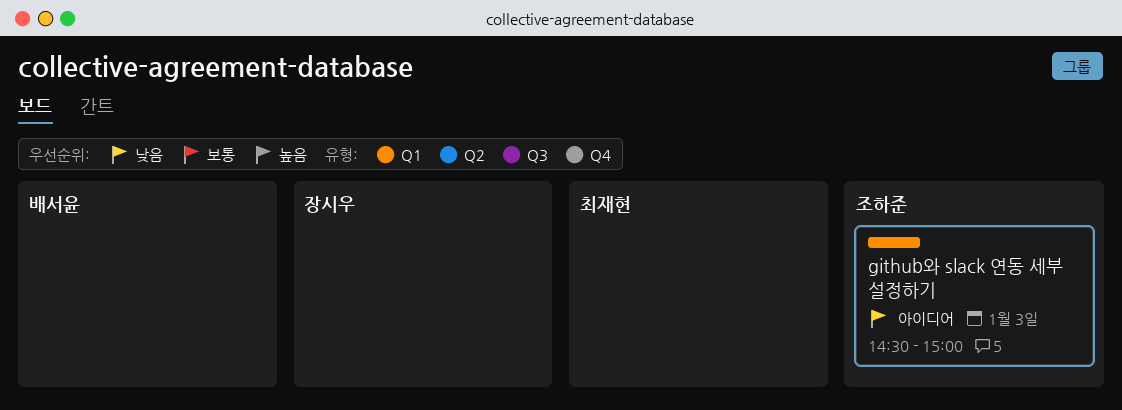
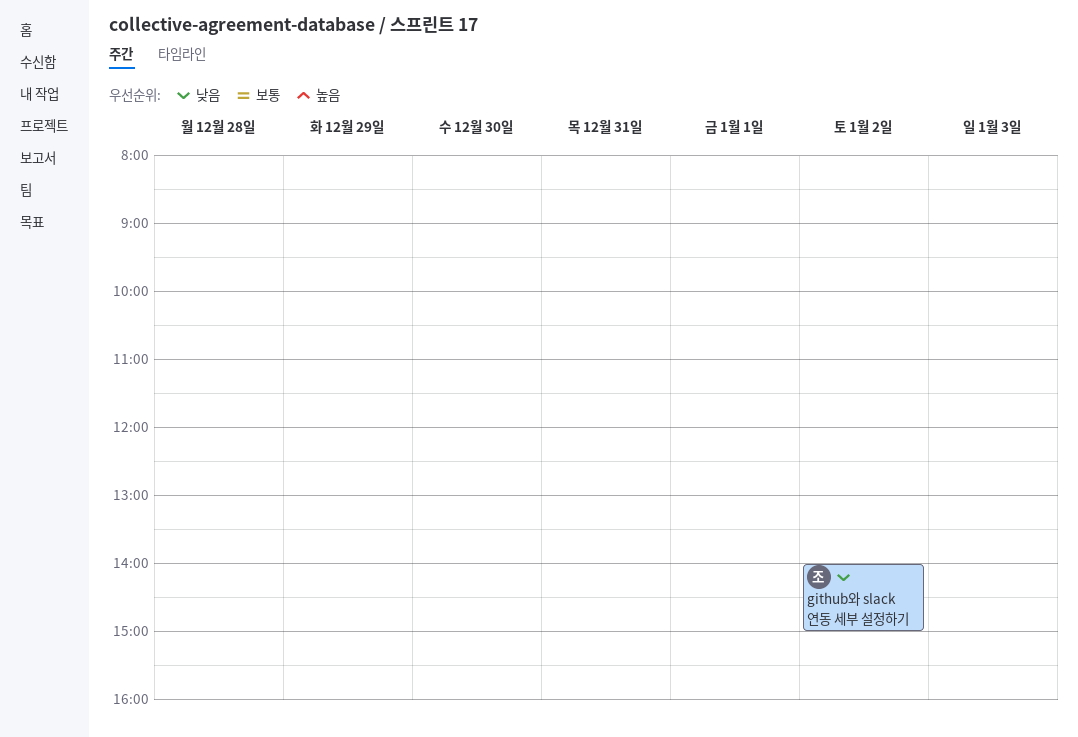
github와 slack 연동 세부 설정하기, day: Jan 3 -> Jan 2
github와 slack 연동 세부 설정하기, begins: 14:30 -> 14:00

